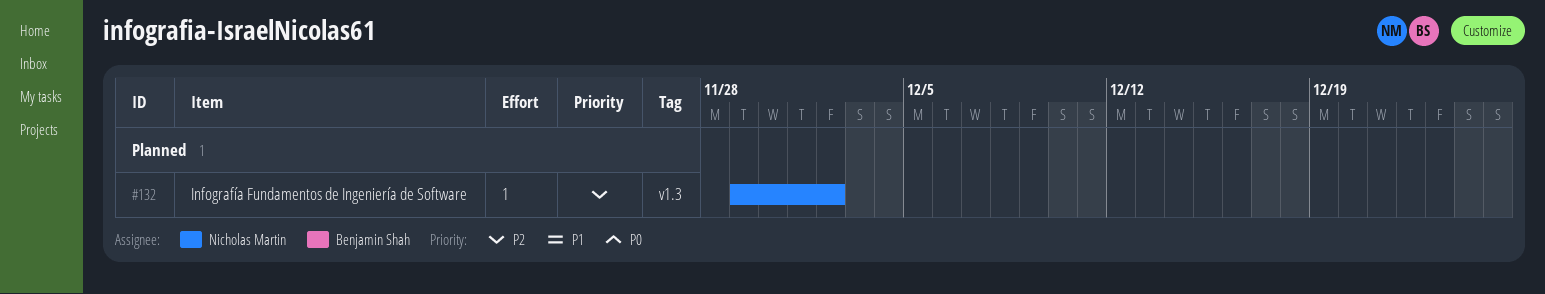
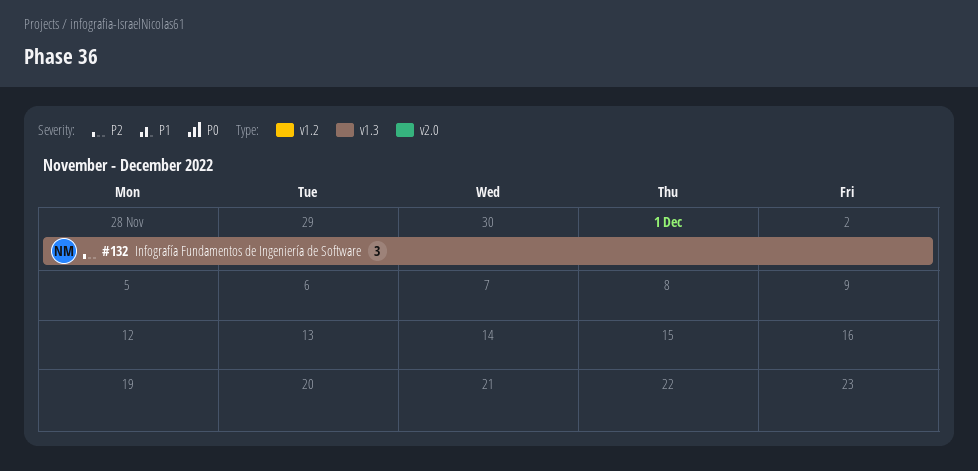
#132, estimate: 1 -> 3
#132, start: Nov 29 -> Nov 28

